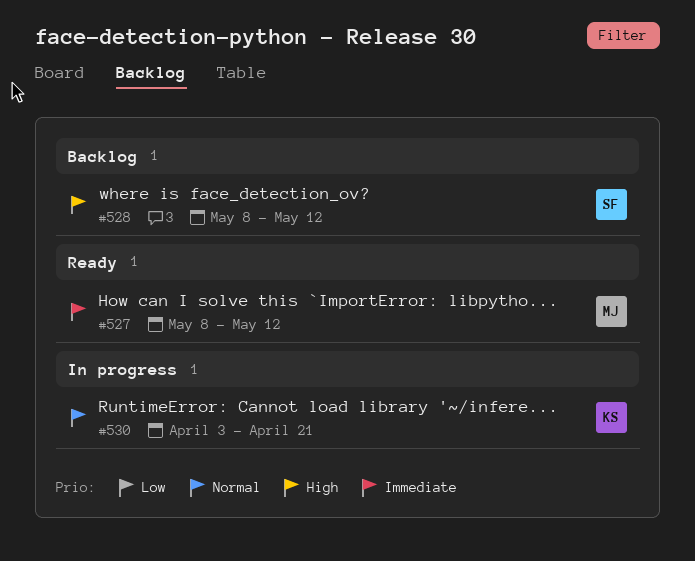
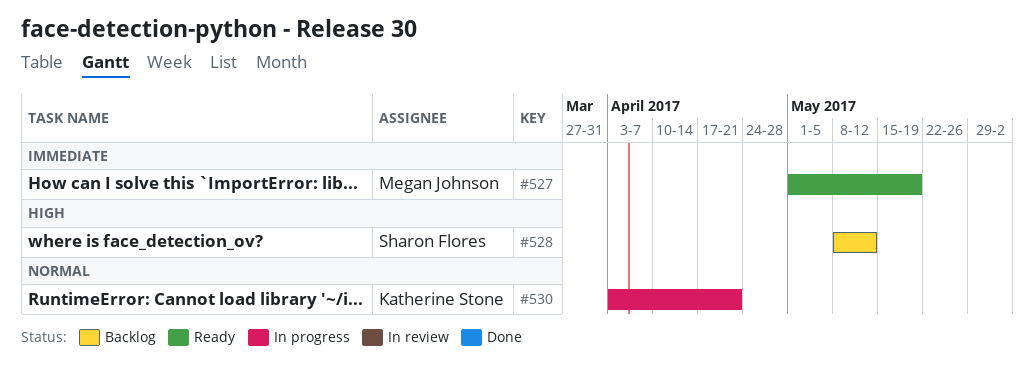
#527, start: May 8 -> May 1
#527, due: May 12 -> May 19

